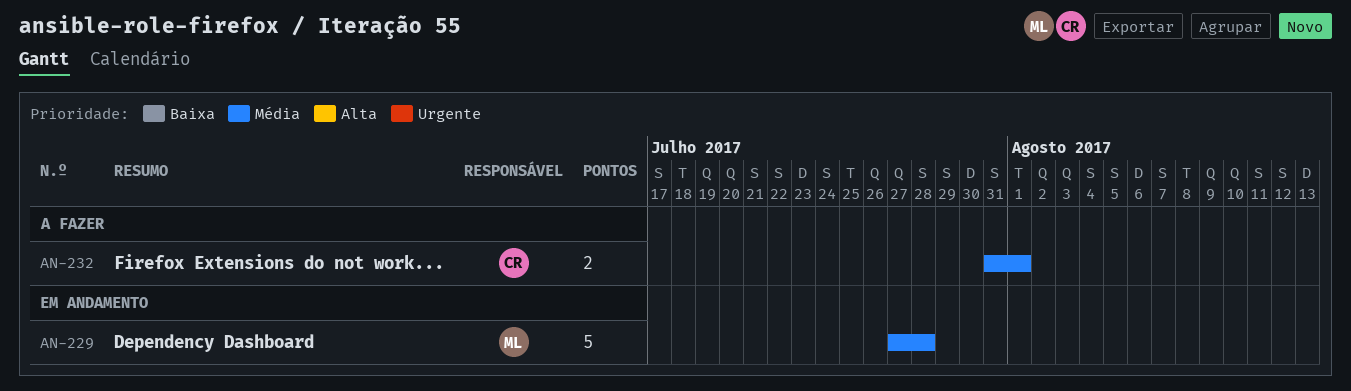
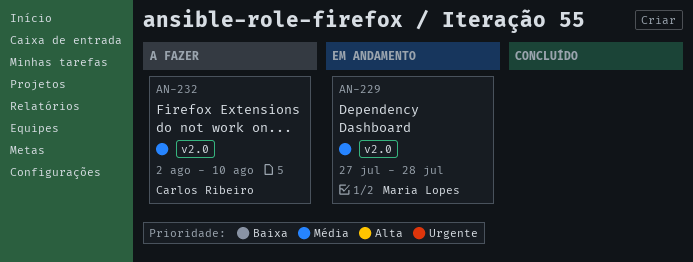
AN-232, start: Jul 31 -> Aug 2
AN-232, due: Aug 1 -> Aug 10

